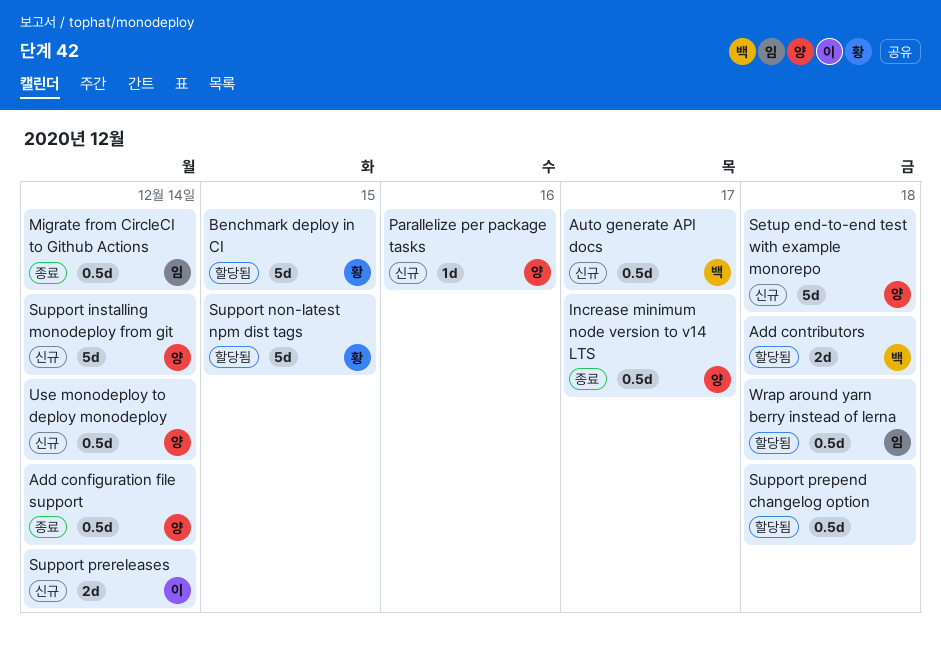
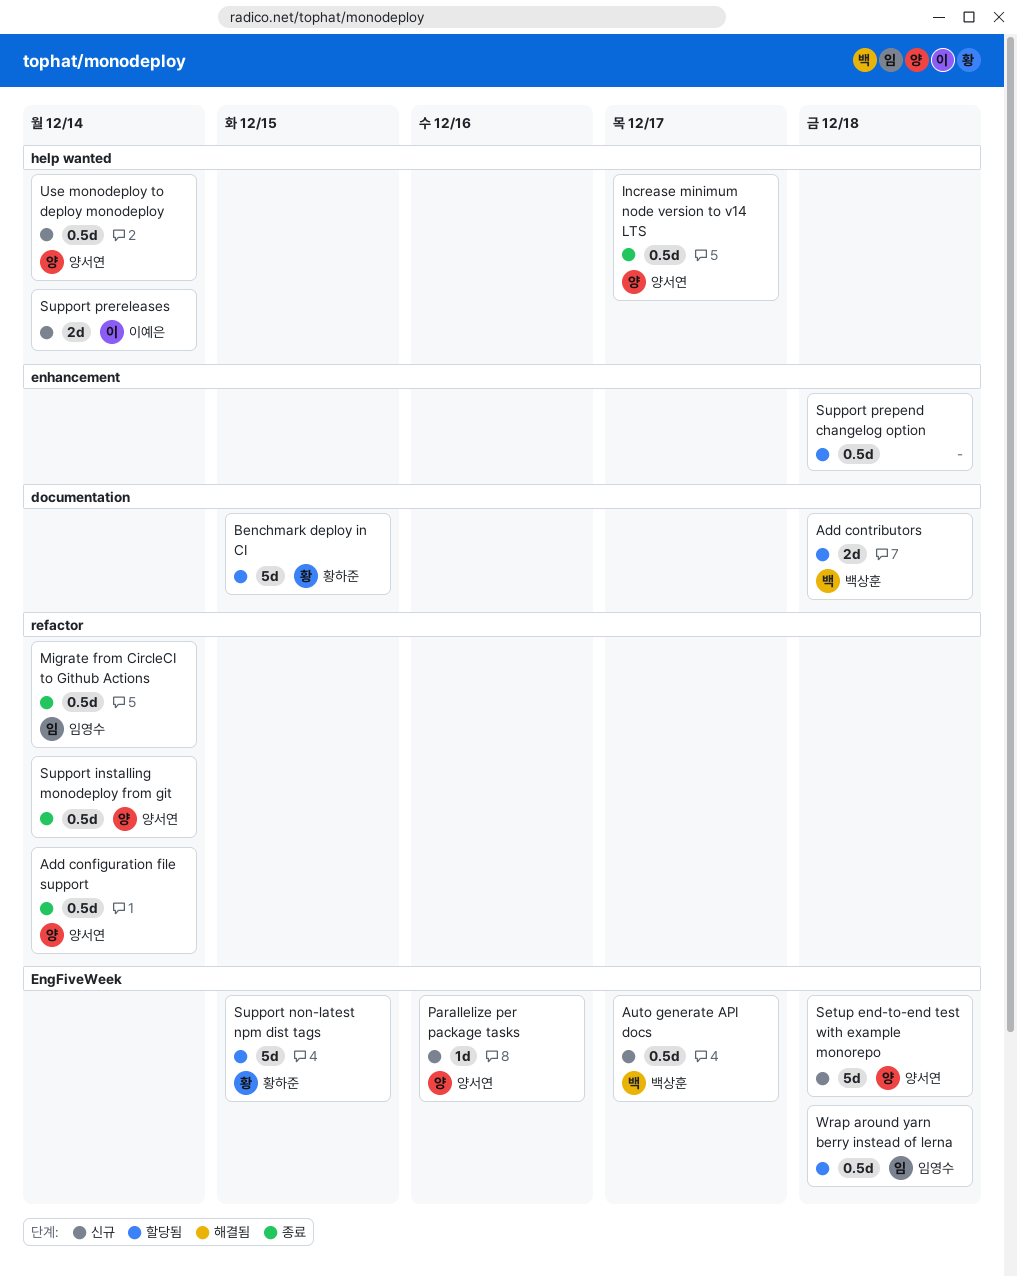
Support installing monodeploy from git, status: 신규 -> 종료
Support installing monodeploy from git, estimate: 5d -> 0.5d

